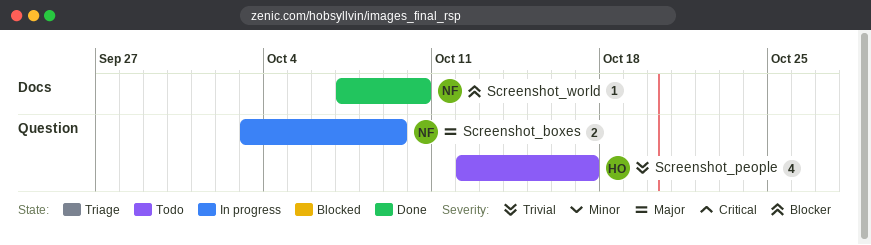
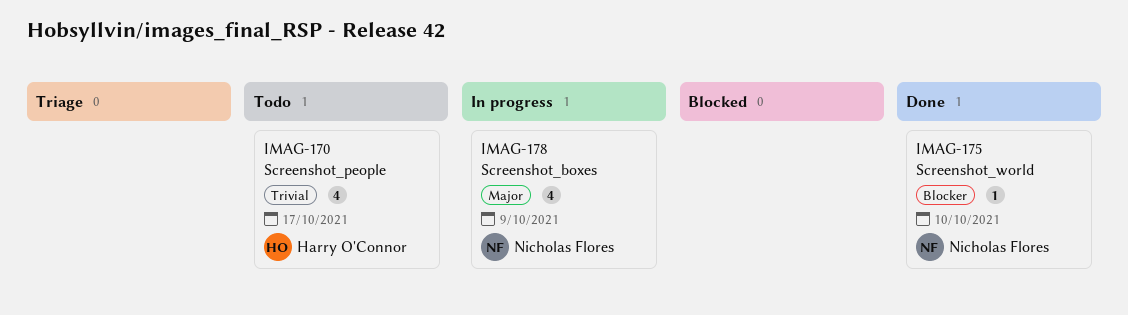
Screenshot_boxes, estimate: 2 -> 4

